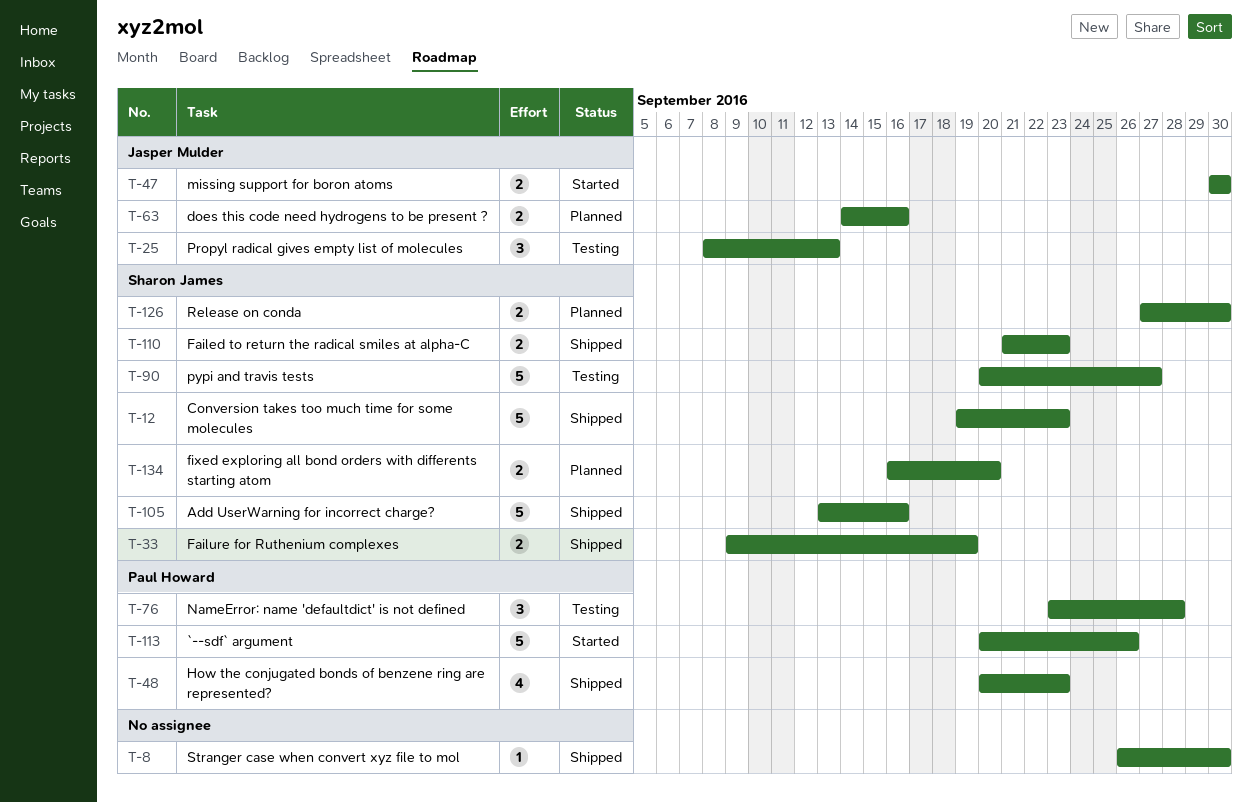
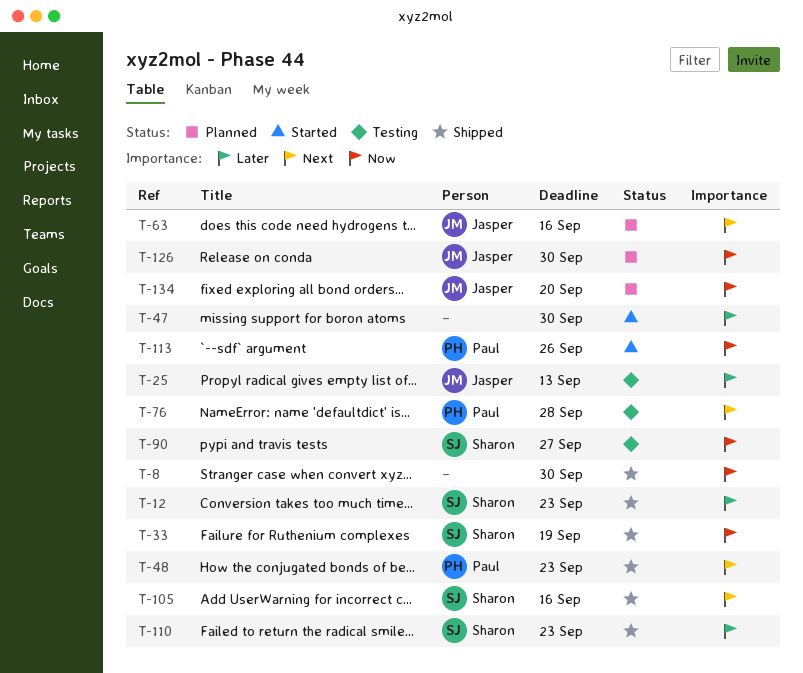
T-47, owner: Jasper Mulder -> none
T-126, owner: Sharon James -> Jasper Mulder
T-134, owner: Sharon James -> Jasper Mulder

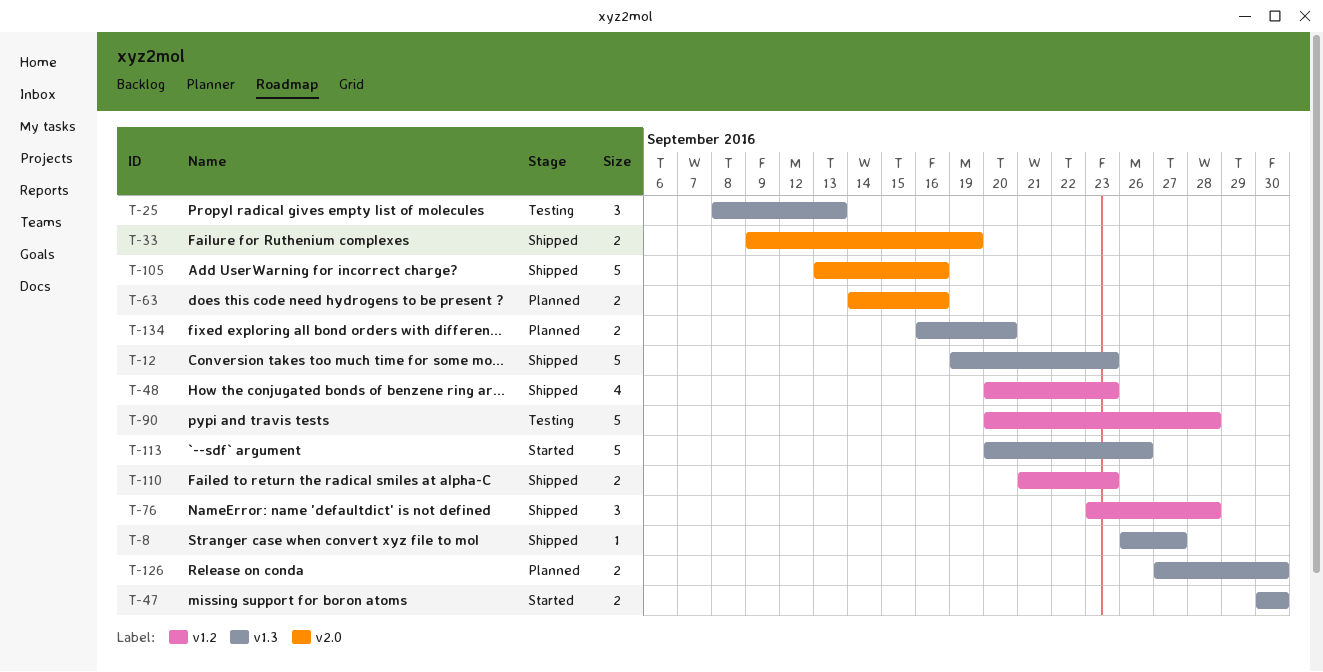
T-8, due: Sep 30 -> Sep 27
T-76, status: Testing -> Shipped
T-90, due: Sep 27 -> Sep 28

